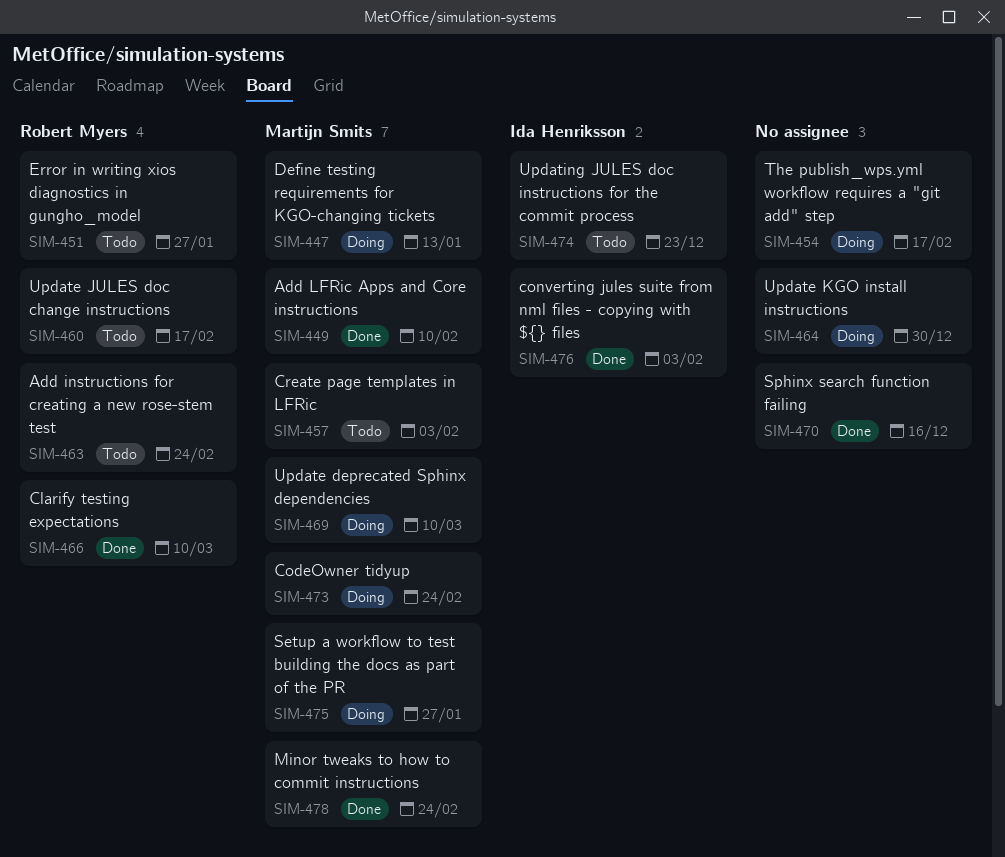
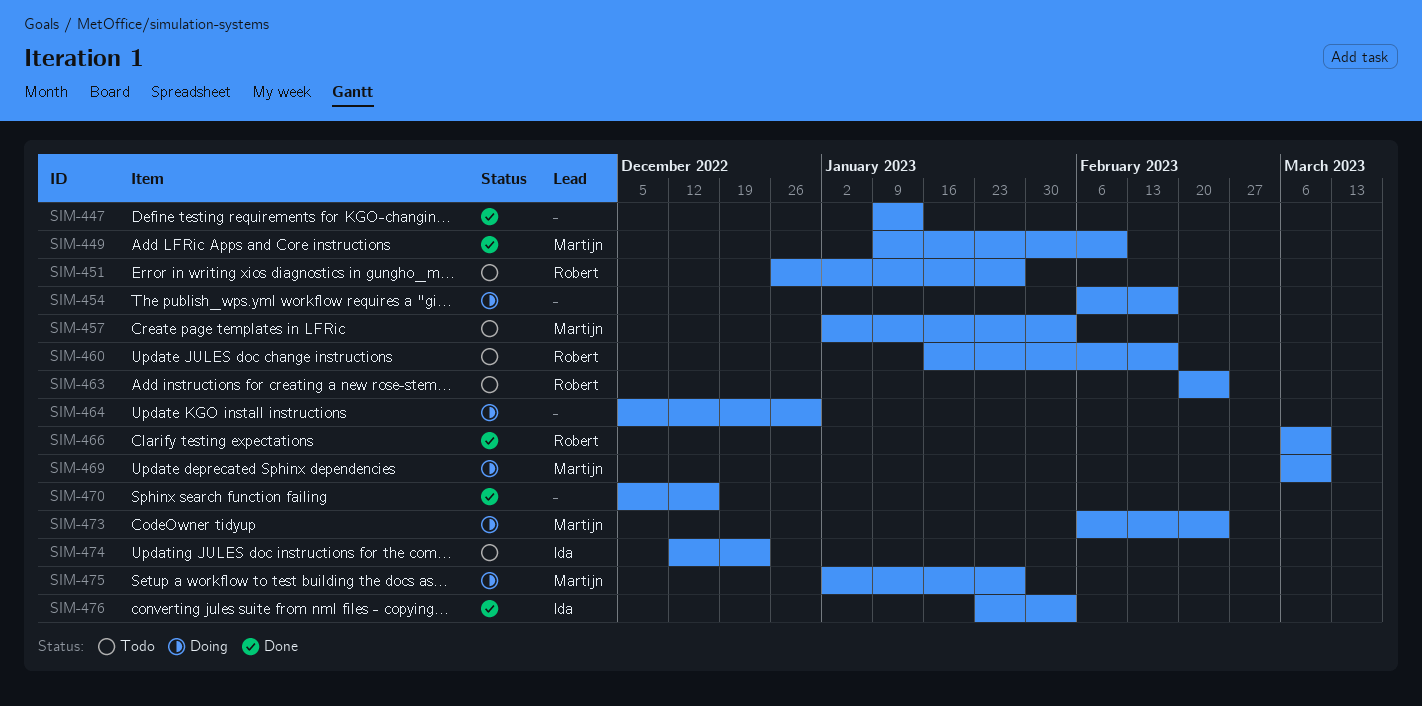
SIM-447, status: Doing -> Done
SIM-447, owner: Martijn Smits -> none
SIM-478: present -> none

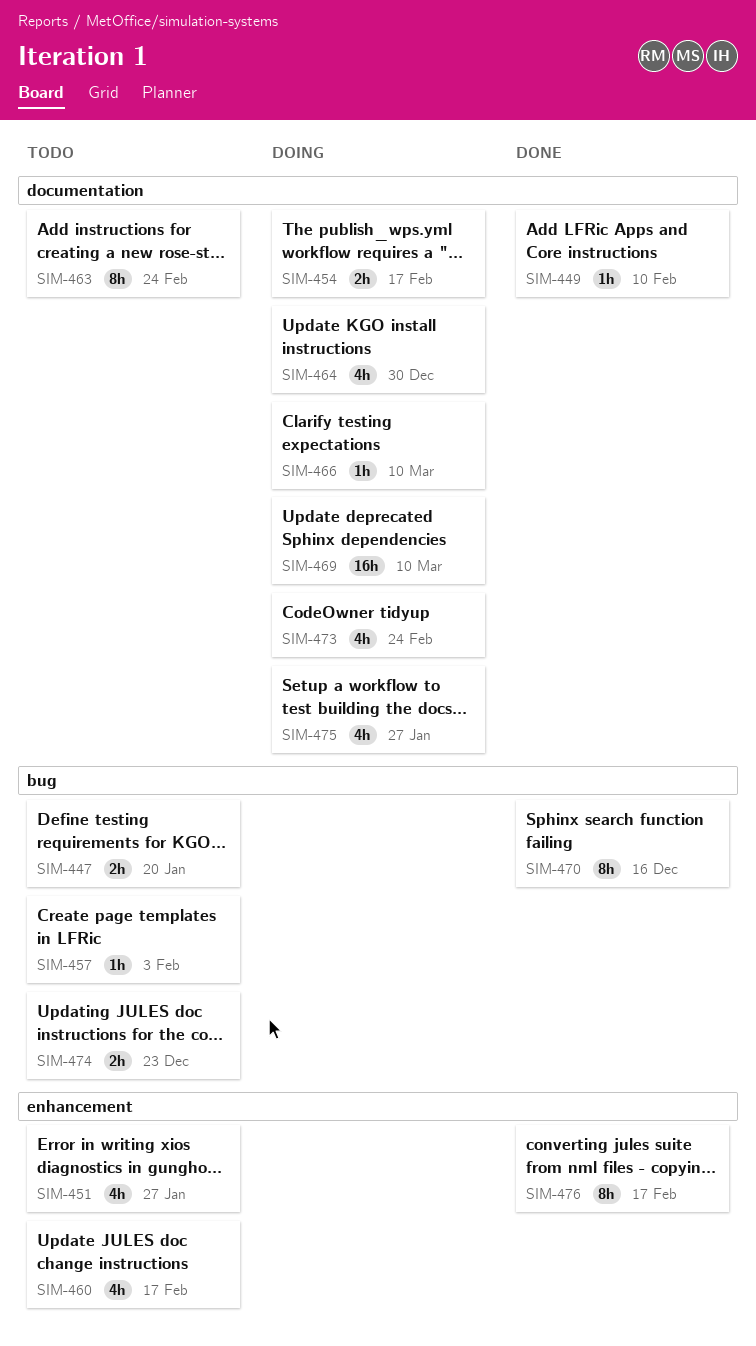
SIM-447, status: Done -> Todo
SIM-447, due: Jan 13 -> Jan 20
SIM-466, status: Done -> Doing
SIM-476, due: Feb 3 -> Feb 17

